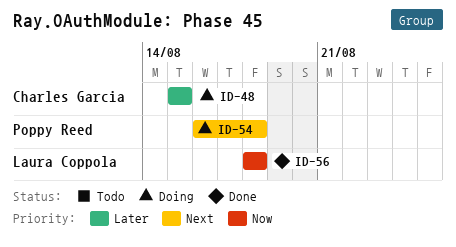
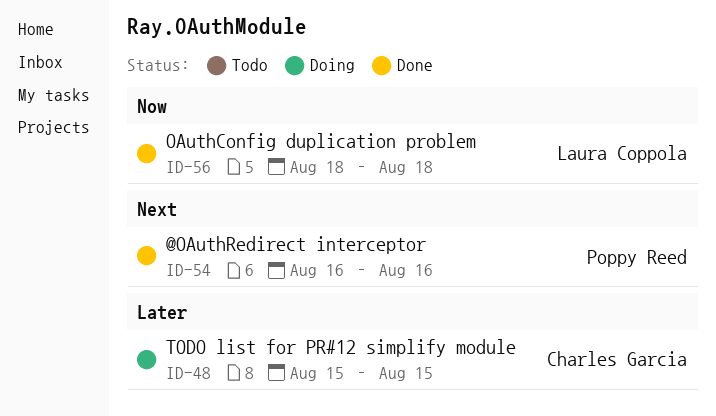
ID-54, status: Doing -> Done
ID-54, due: Aug 18 -> Aug 16

